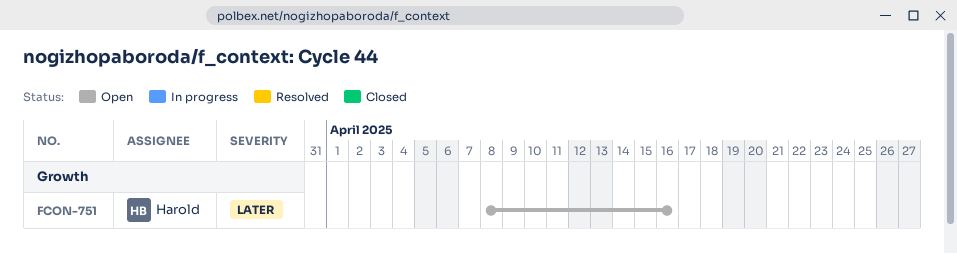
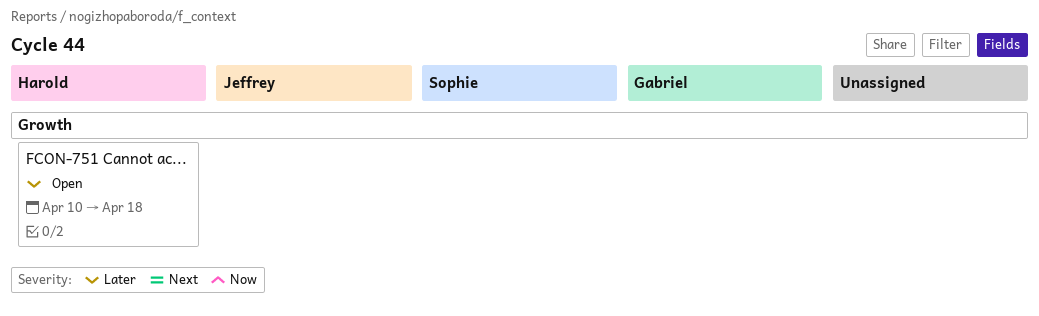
FCON-751, start: Apr 8 -> Apr 10
FCON-751, due: Apr 16 -> Apr 18

